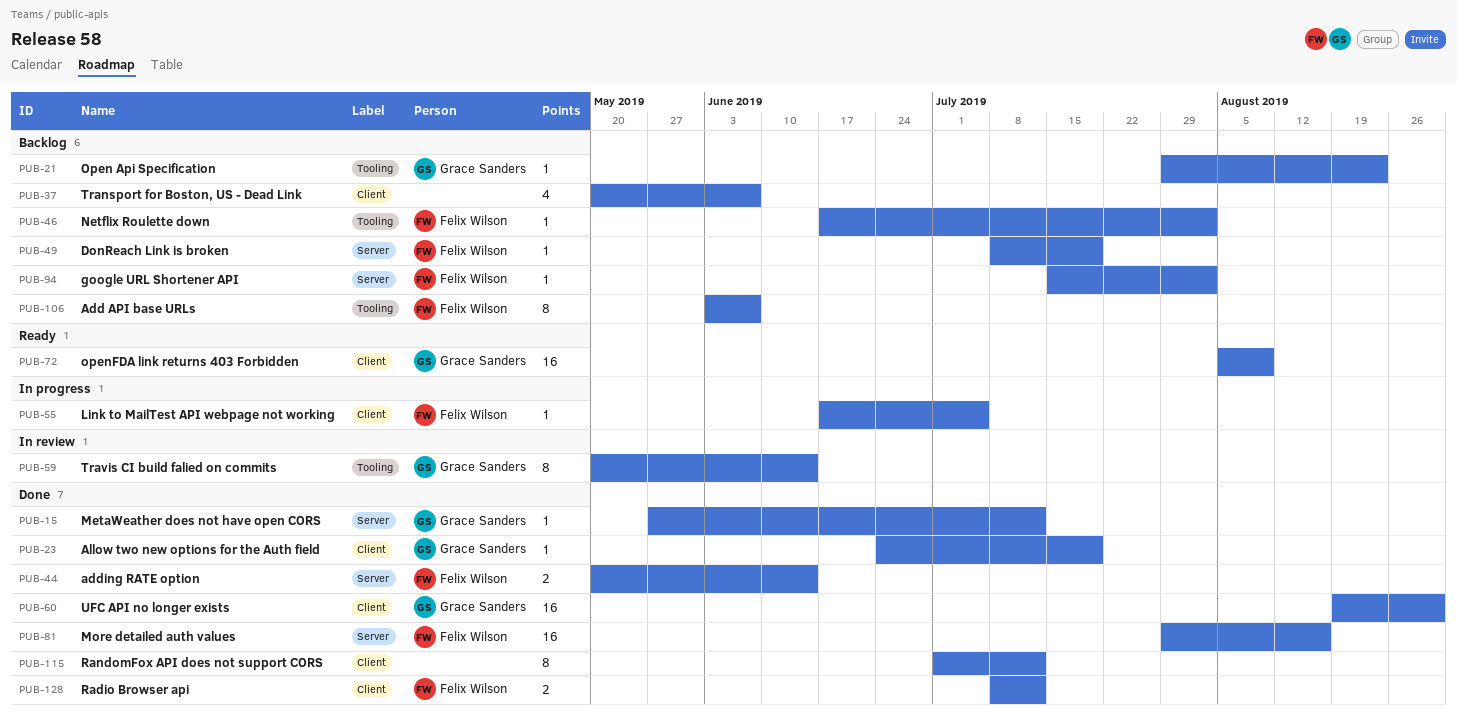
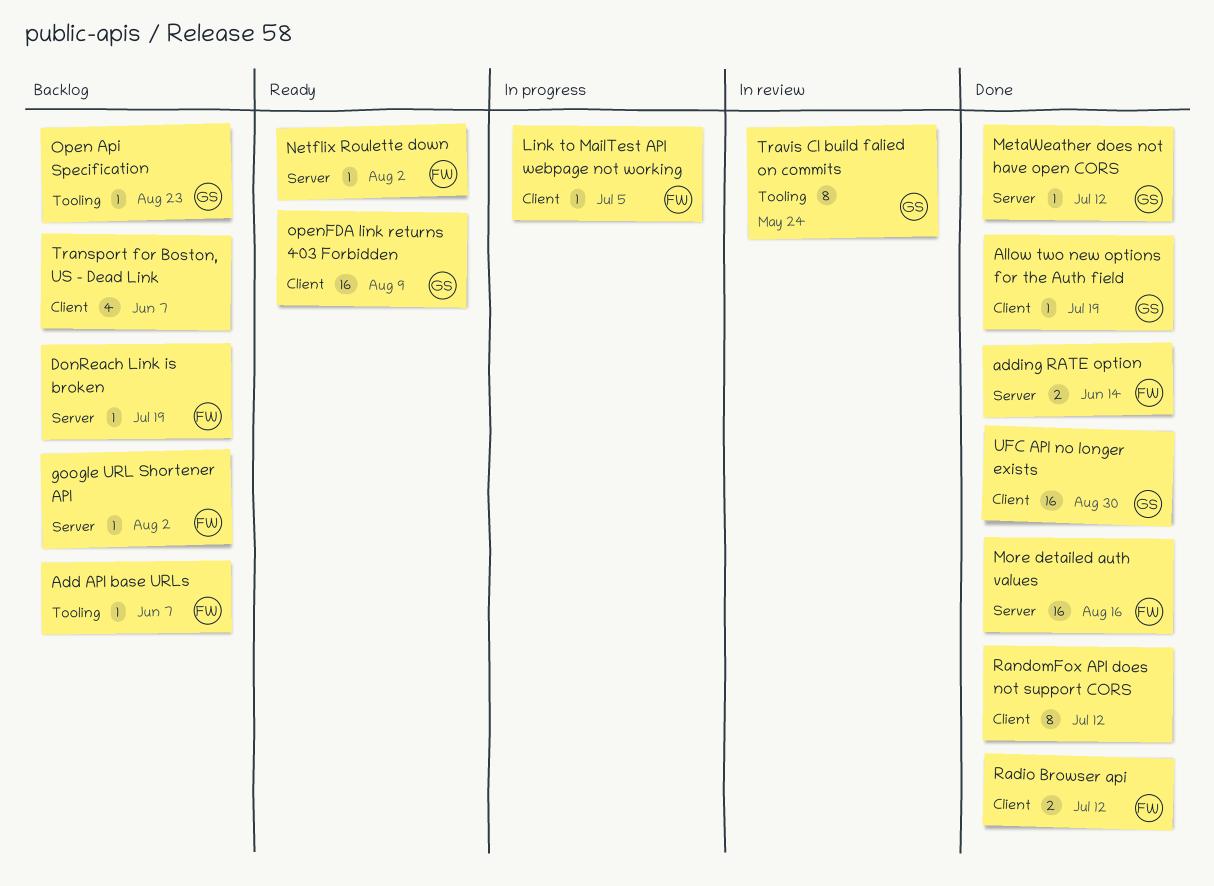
Add API base URLs, estimate: 8 -> 1
Netflix Roulette down, status: Backlog -> Ready
Netflix Roulette down, label: Tooling -> Server
Travis CI build falied on commits, due: Jun 14 -> May 24

